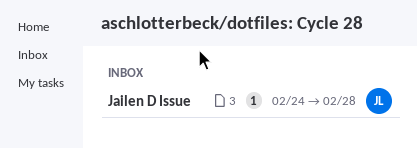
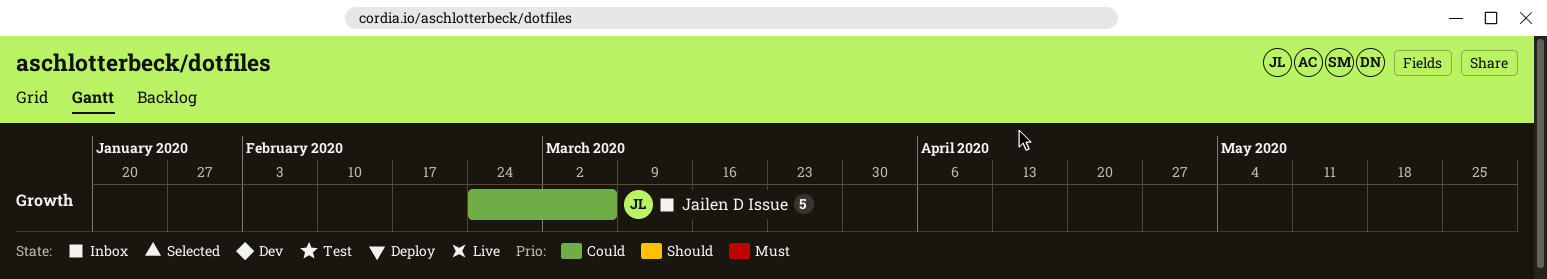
Jailen D Issue, estimate: 1 -> 5
Jailen D Issue, due: Feb 28 -> Mar 6

